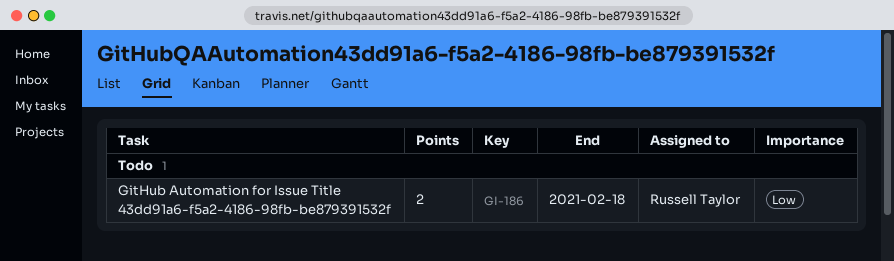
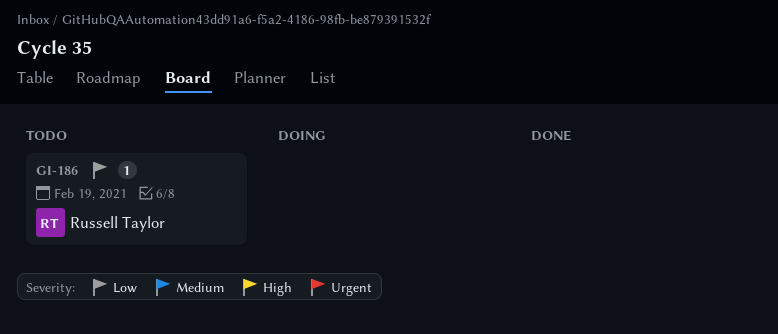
GI-186, estimate: 2 -> 1
GI-186, due: Feb 18 -> Feb 19

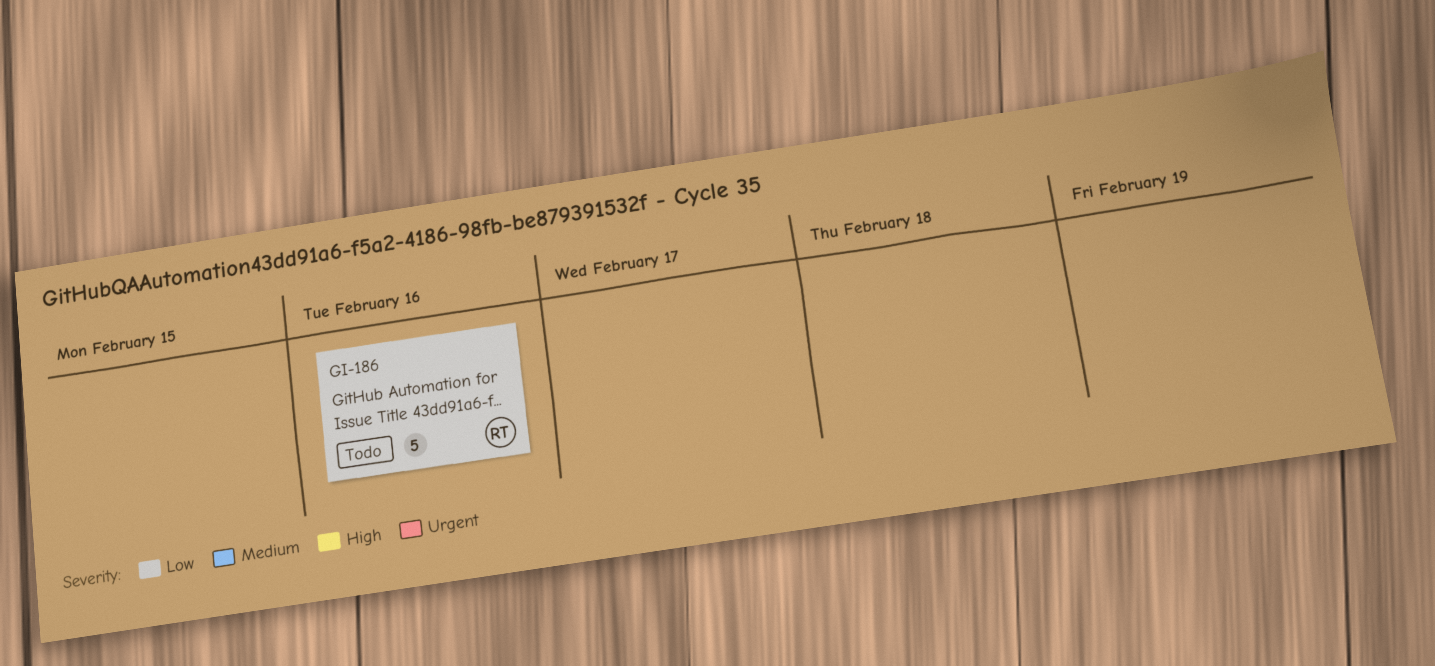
GI-186, estimate: 1 -> 5
GI-186, due: Feb 19 -> Feb 16

